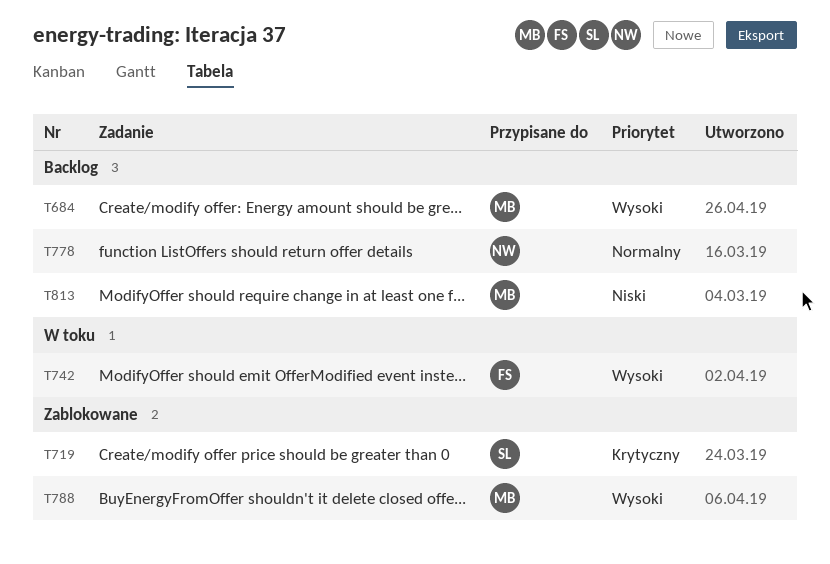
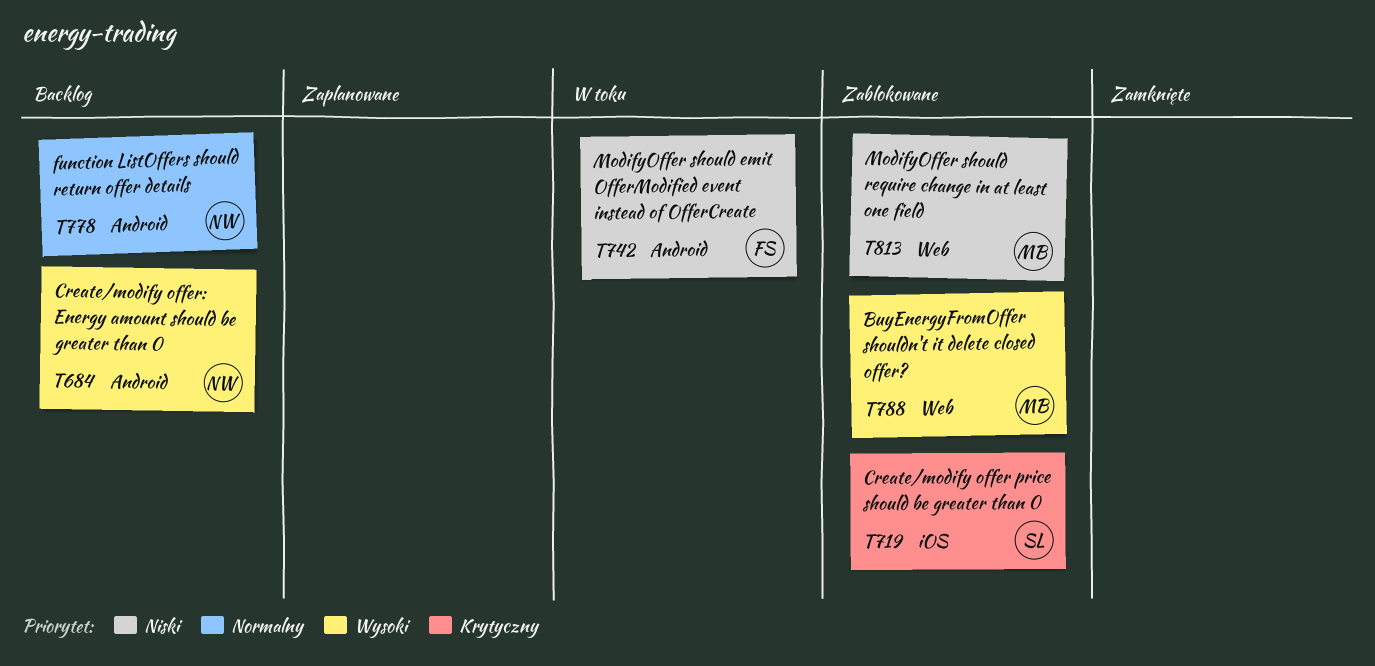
T684, owner: MB -> NW
T742, priority: Wysoki -> Niski
T813, status: Backlog -> Zablokowane

